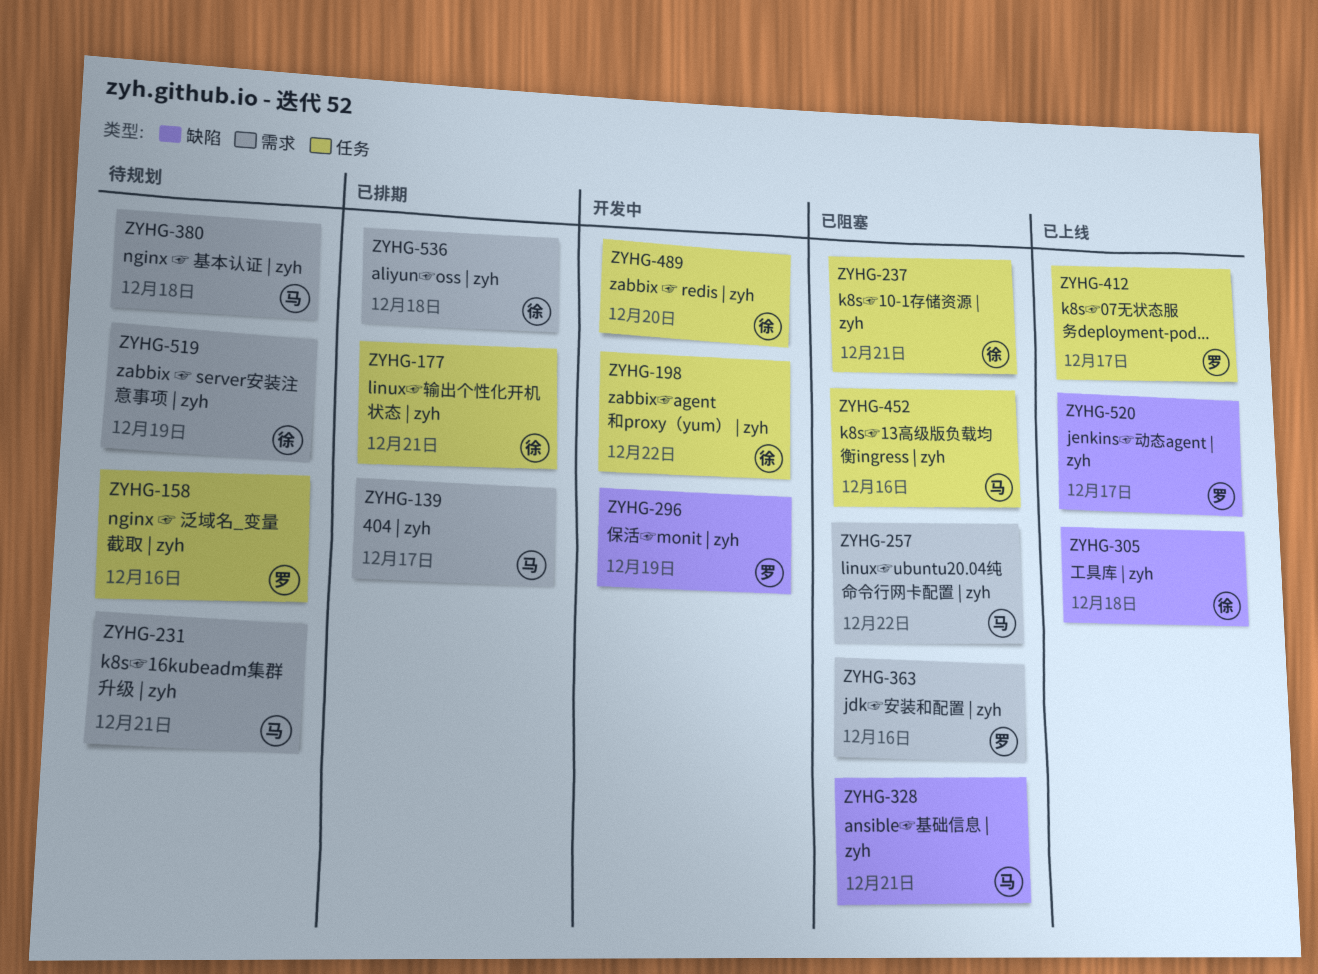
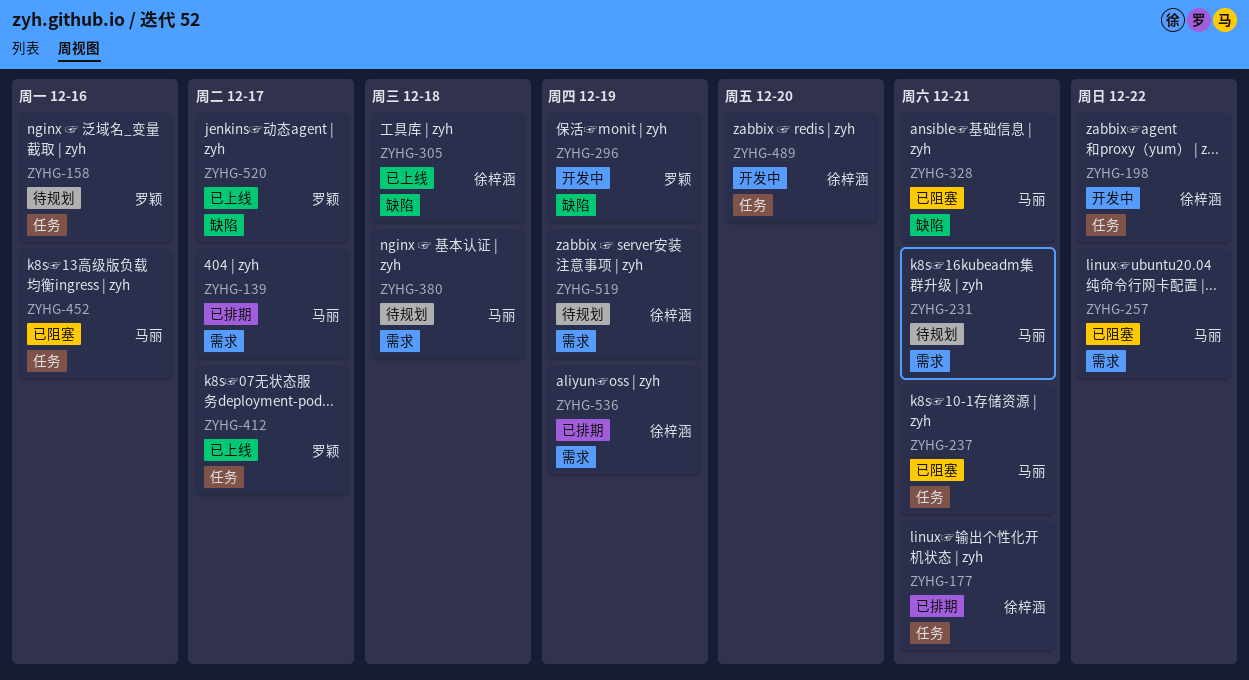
ZYHG-237, owner: 徐梓涵 -> 马丽
ZYHG-363: present -> none
ZYHG-536, due: Dec 18 -> Dec 19

